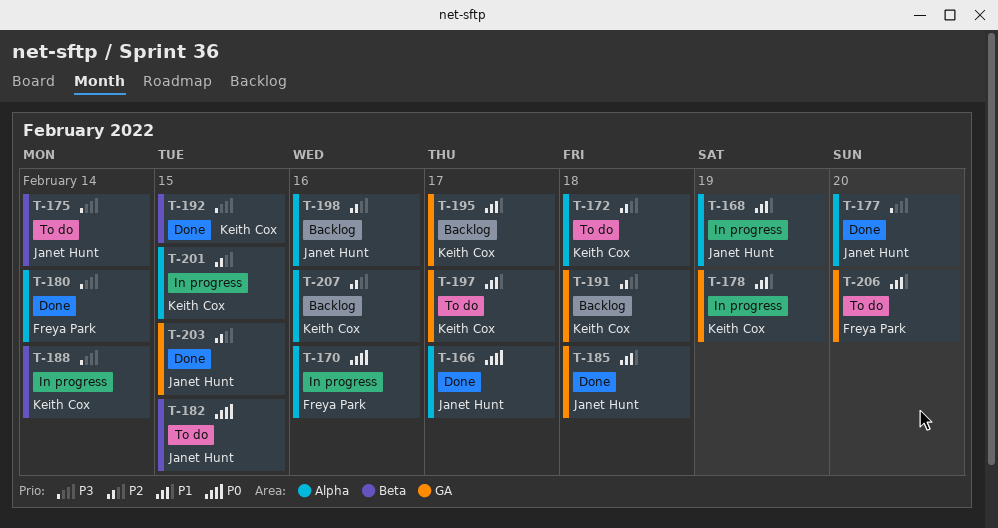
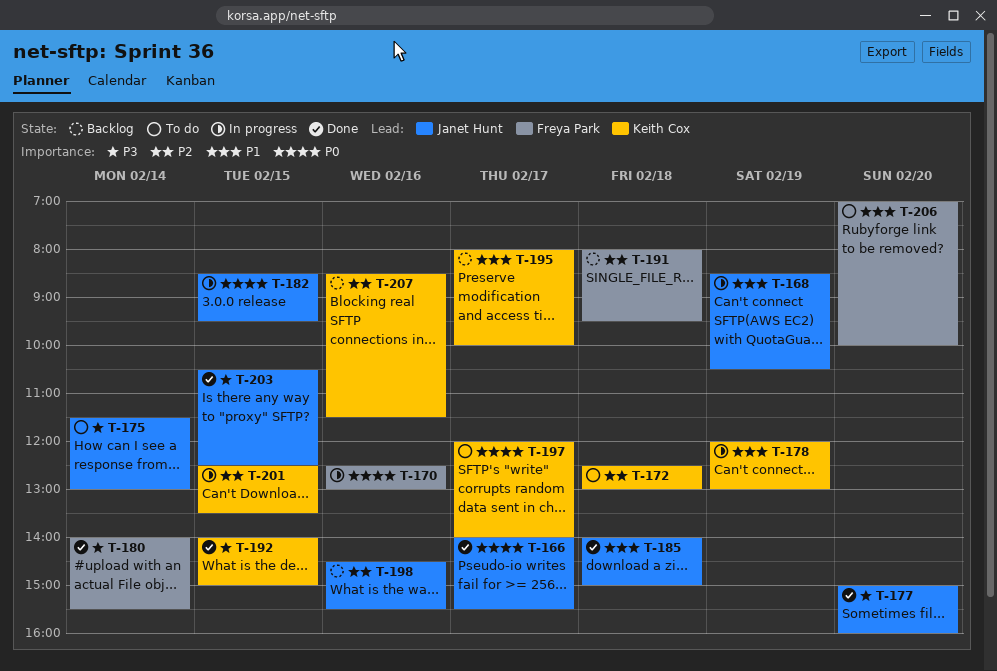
T-182, status: To do -> In progress
T-188: present -> none
T-191, owner: Keith Cox -> Freya Park
T-197, priority: P1 -> P0
T-203, priority: P2 -> P3

